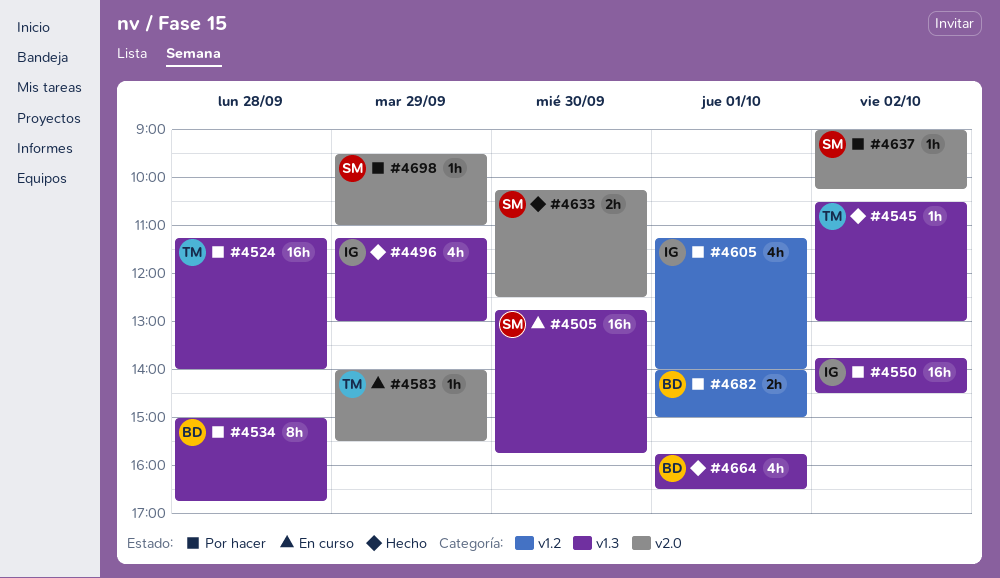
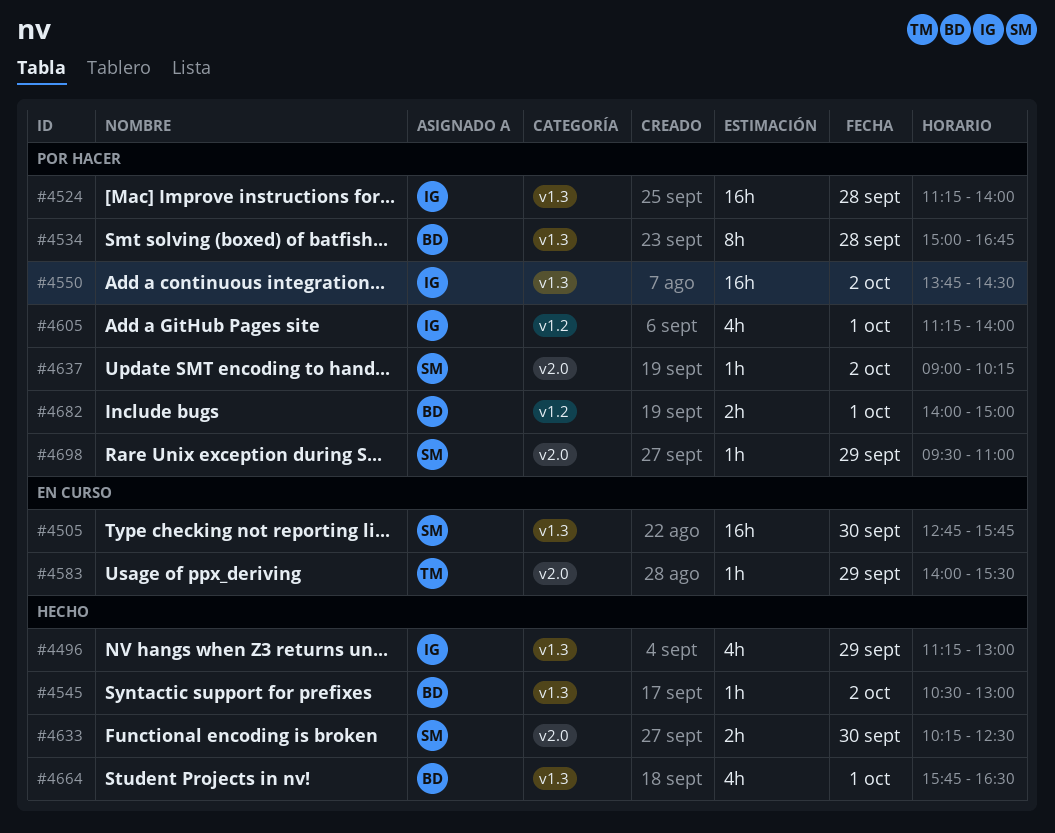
#4524, owner: TM -> IG
#4545, owner: TM -> BD

